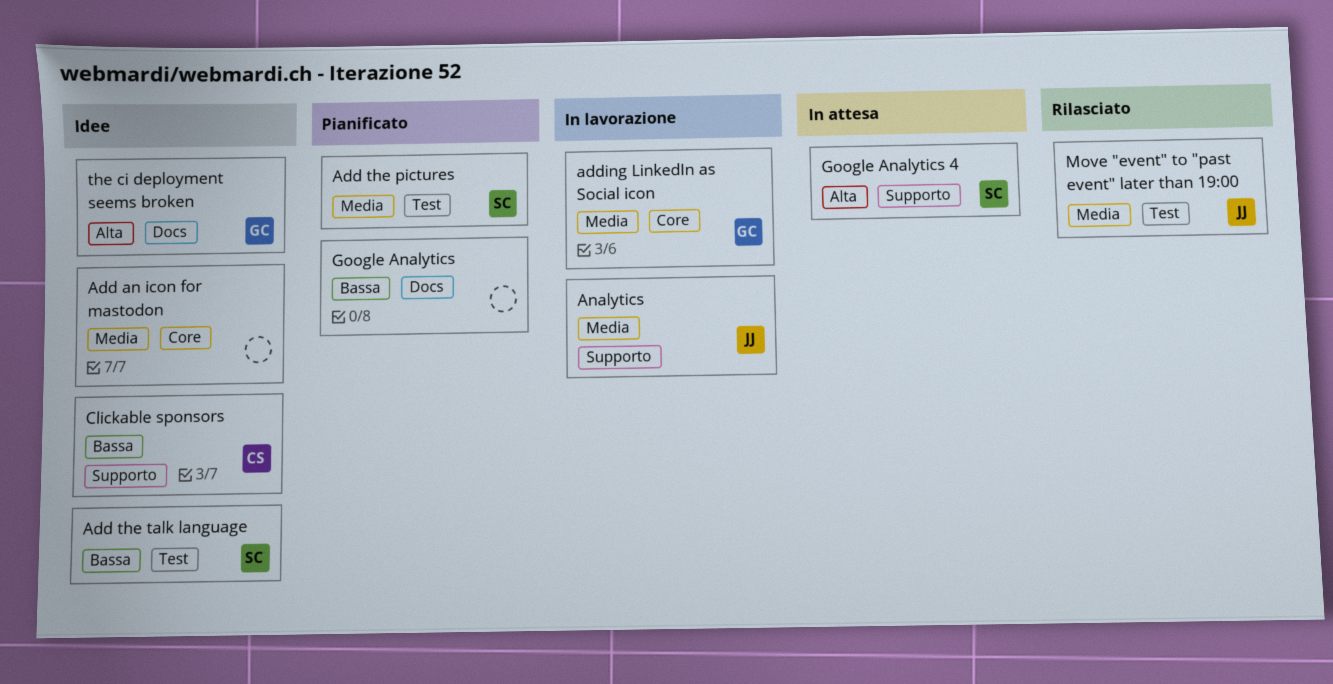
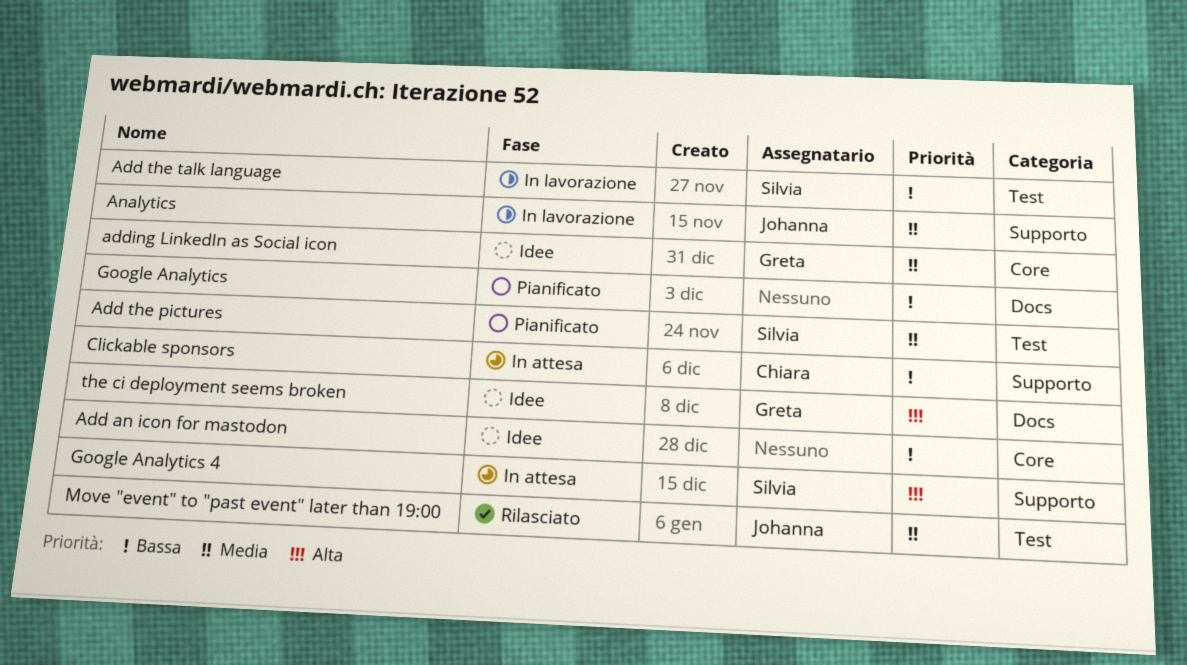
Add an icon for mastodon, priority: Media -> Bassa
Add the talk language, status: Idee -> In lavorazione
adding LinkedIn as Social icon, status: In lavorazione -> Idee
Clickable sponsors, status: Idee -> In attesa

